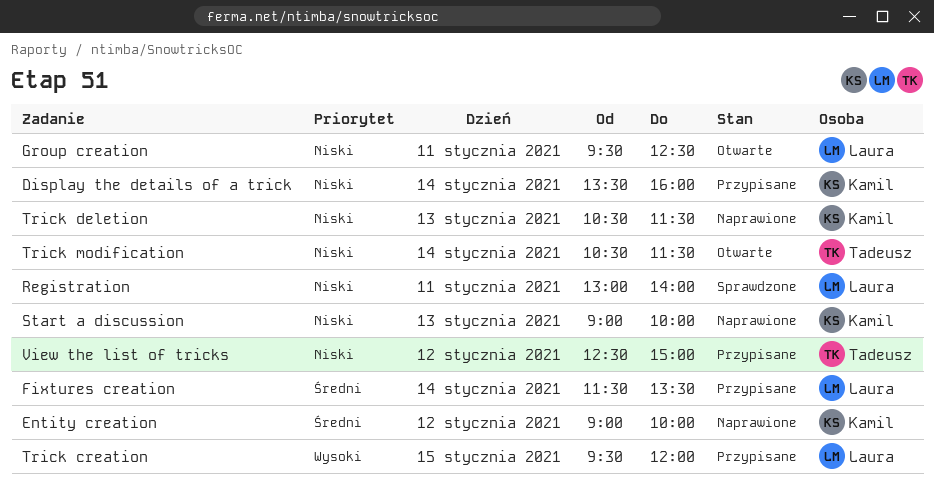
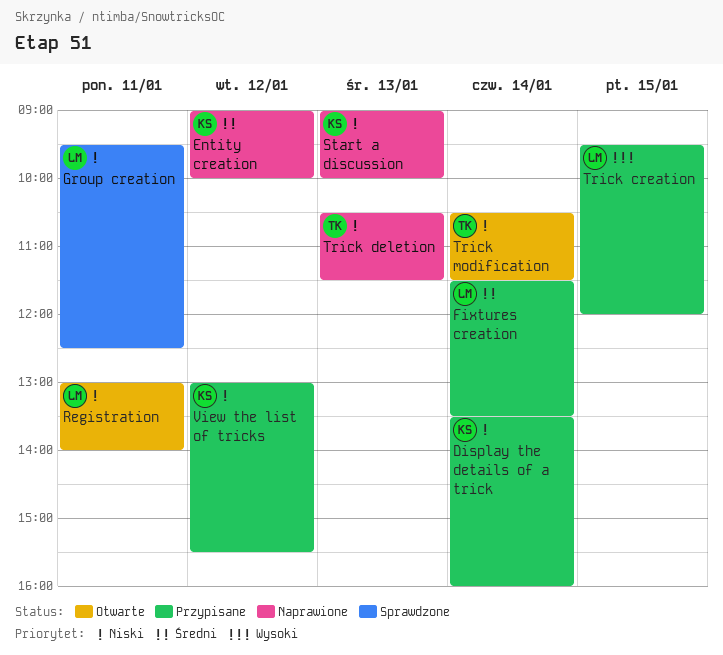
Group creation, status: Otwarte -> Sprawdzone
Registration, status: Sprawdzone -> Otwarte
Trick deletion, owner: Kamil -> Tadeusz
View the list of tricks, owner: Tadeusz -> Kamil
View the list of tricks, begins: 12:30 -> 13:00
View the list of tricks, ends: 15:00 -> 15:30

